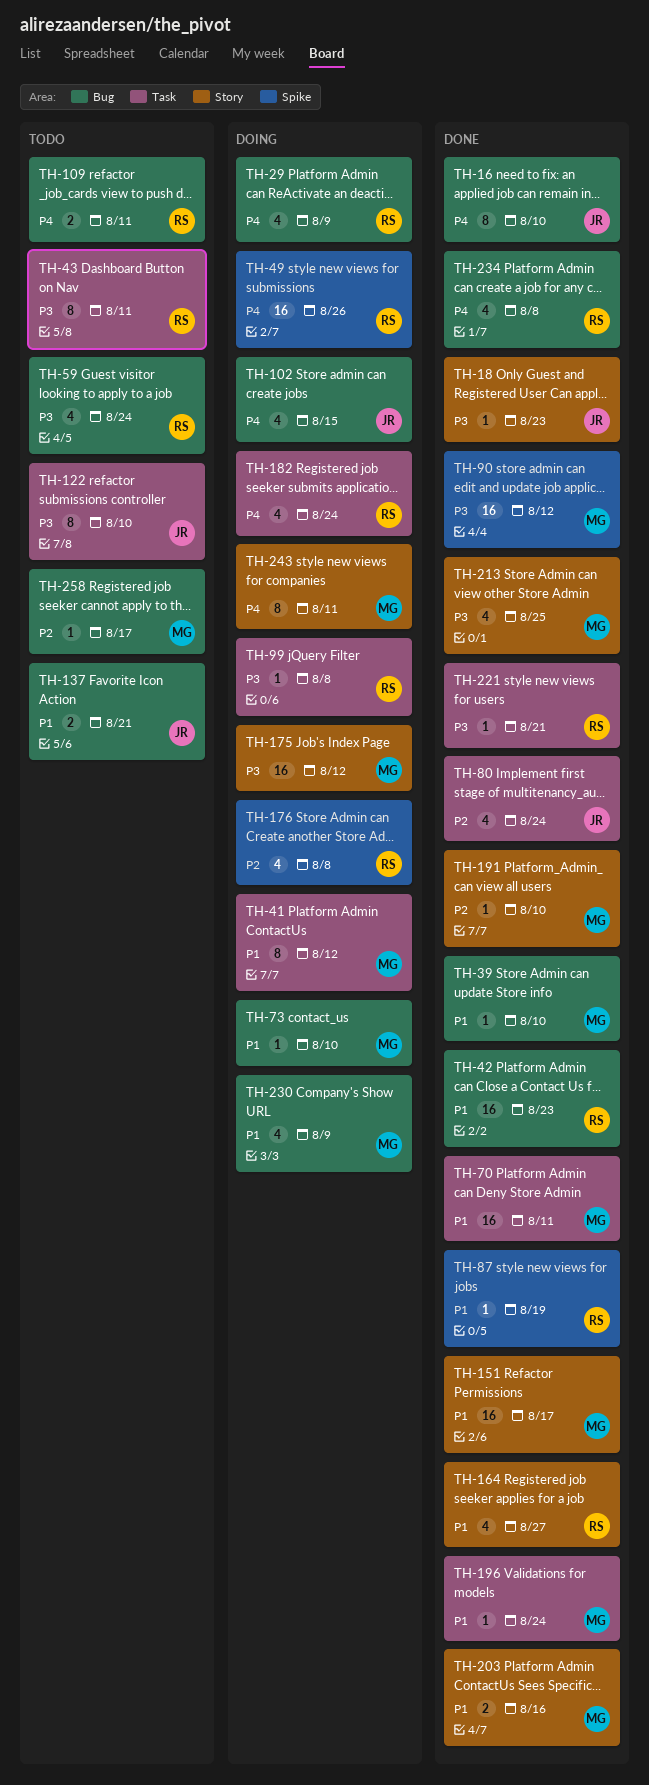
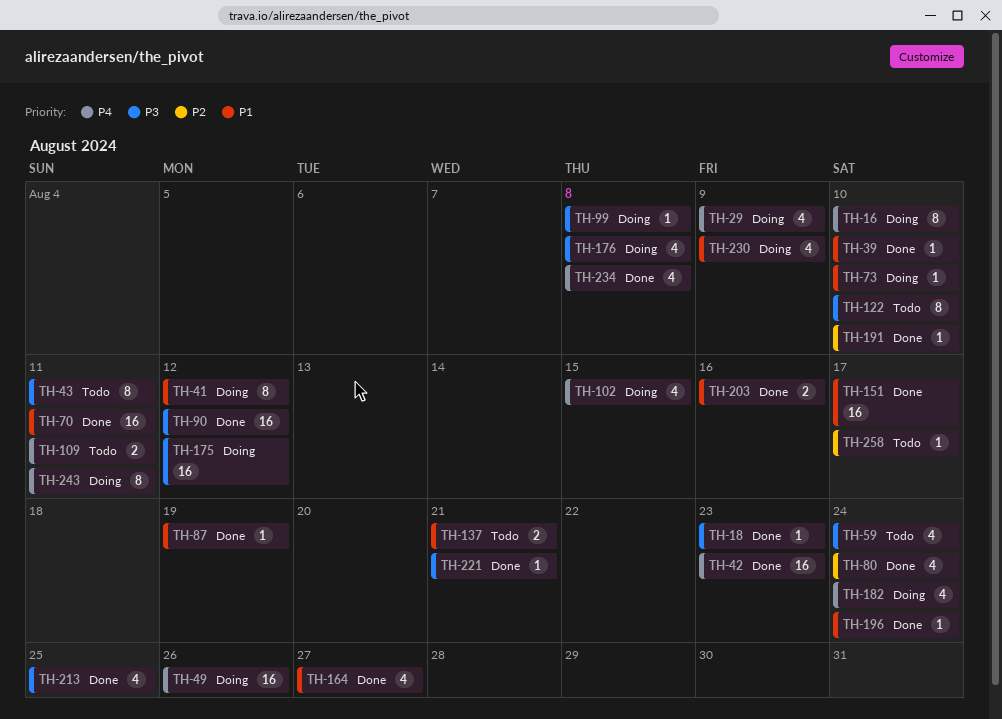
TH-16, status: Done -> Doing
TH-42, priority: P1 -> P4
TH-176, priority: P2 -> P3

